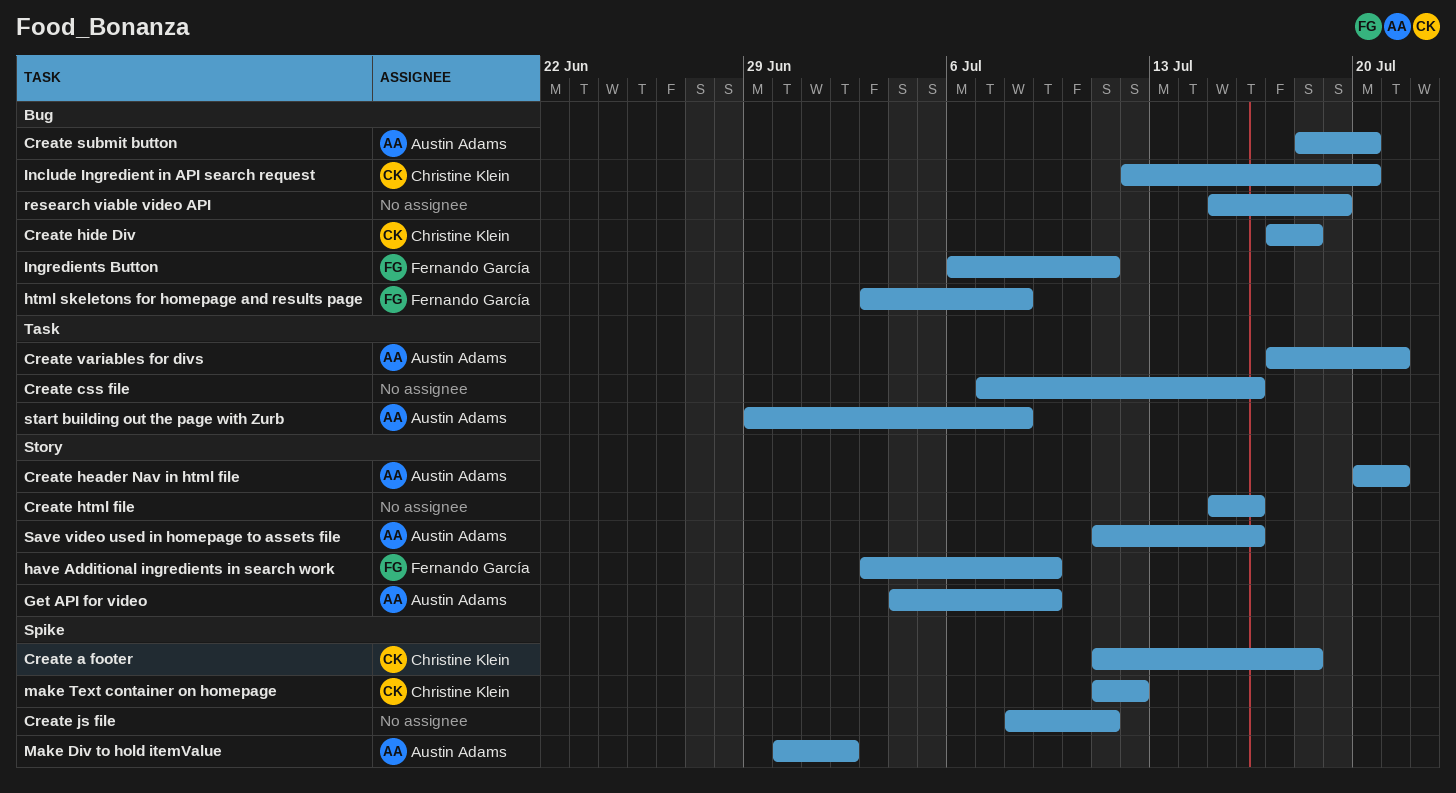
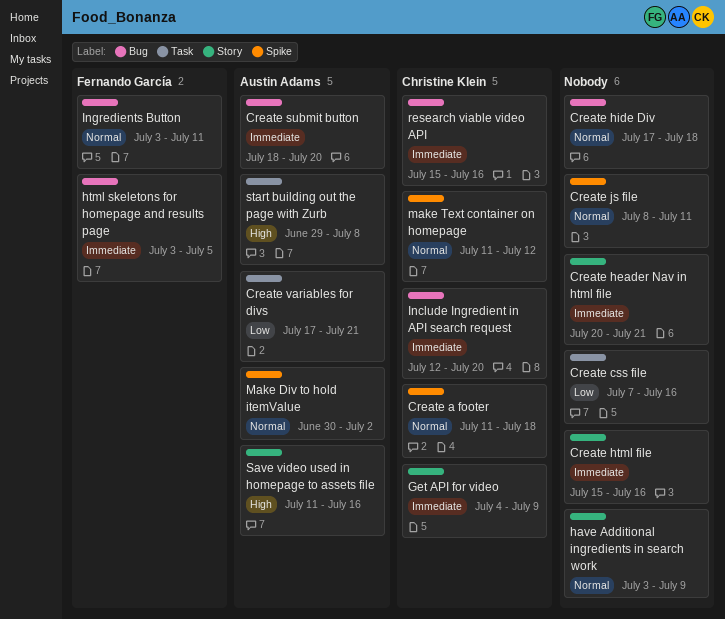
Create header Nav in html file, owner: Austin Adams -> none
Create hide Div, owner: Christine Klein -> none
Get API for video, owner: Austin Adams -> Christine Klein
have Additional ingredients in search work, owner: Fernando García -> none
html skeletons for homepage and results page, due: Jul 8 -> Jul 5
Ingredients Button, start: Jul 6 -> Jul 3
research viable video API, owner: none -> Christine Klein
research viable video API, due: Jul 19 -> Jul 16

